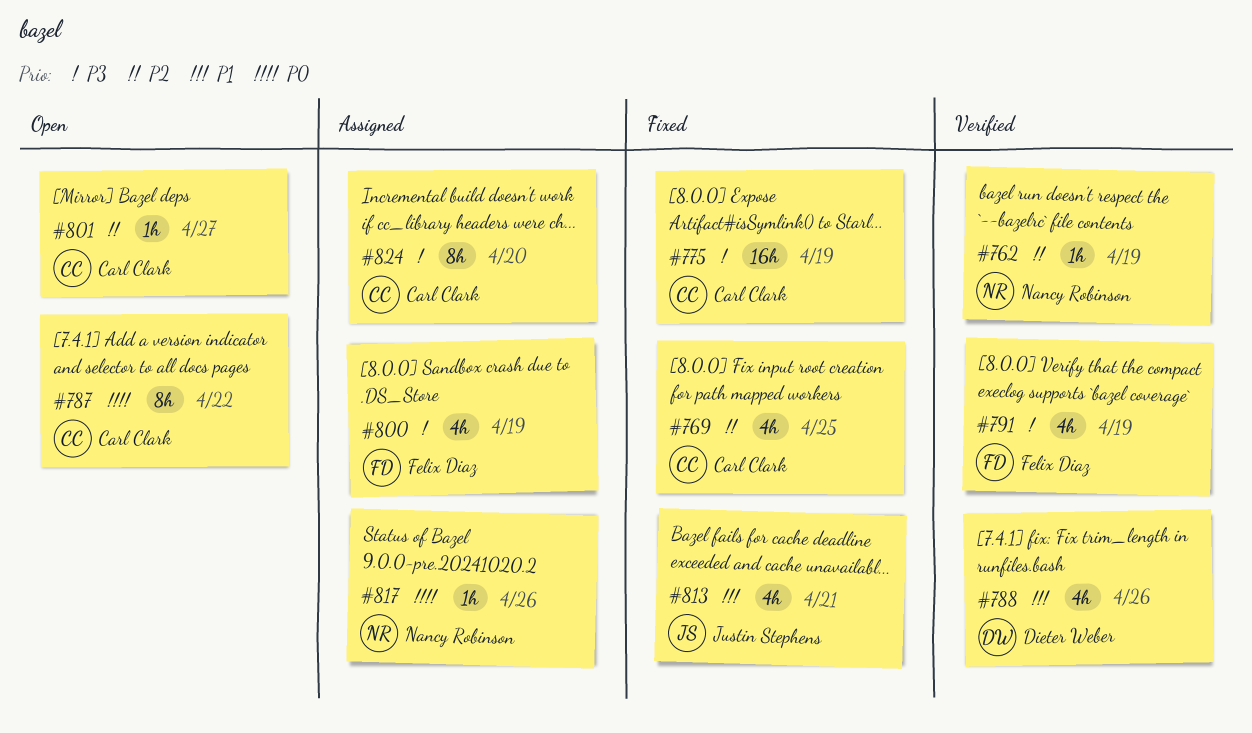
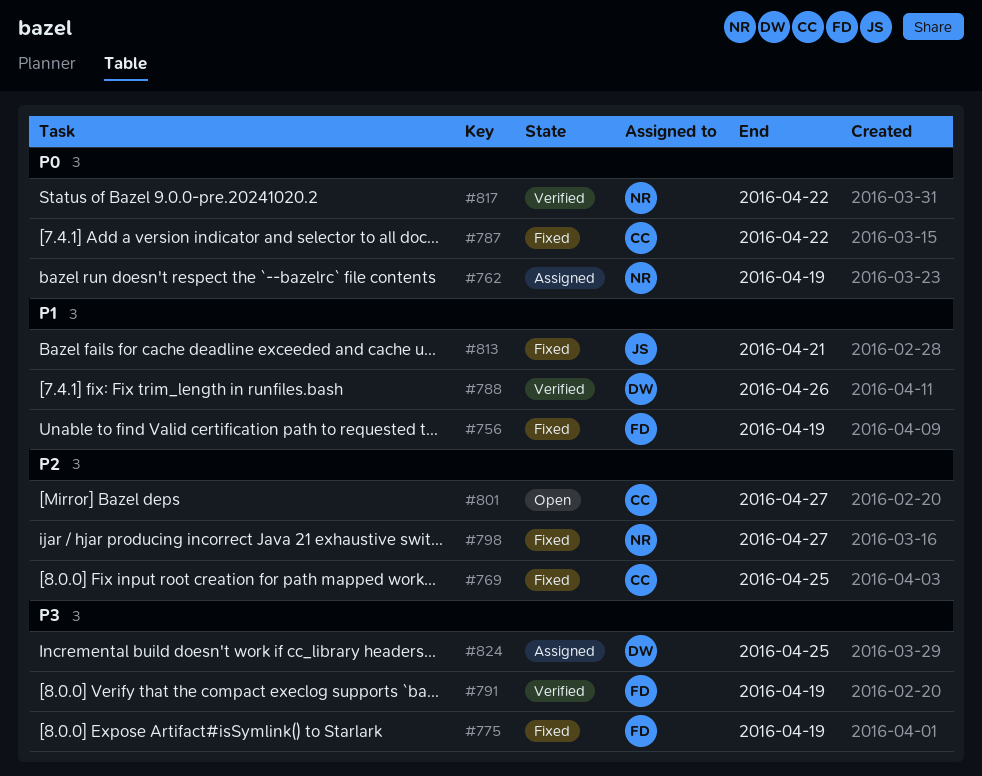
#756: none -> present
#762, status: Verified -> Assigned
#762, priority: P2 -> P0
#775, owner: Carl Clark -> Felix Diaz
#787, status: Open -> Fixed
#798: none -> present
#800: present -> none
#817, status: Assigned -> Verified
#817, due: Apr 26 -> Apr 22
#824, owner: Carl Clark -> Dieter Weber
#824, due: Apr 20 -> Apr 25

